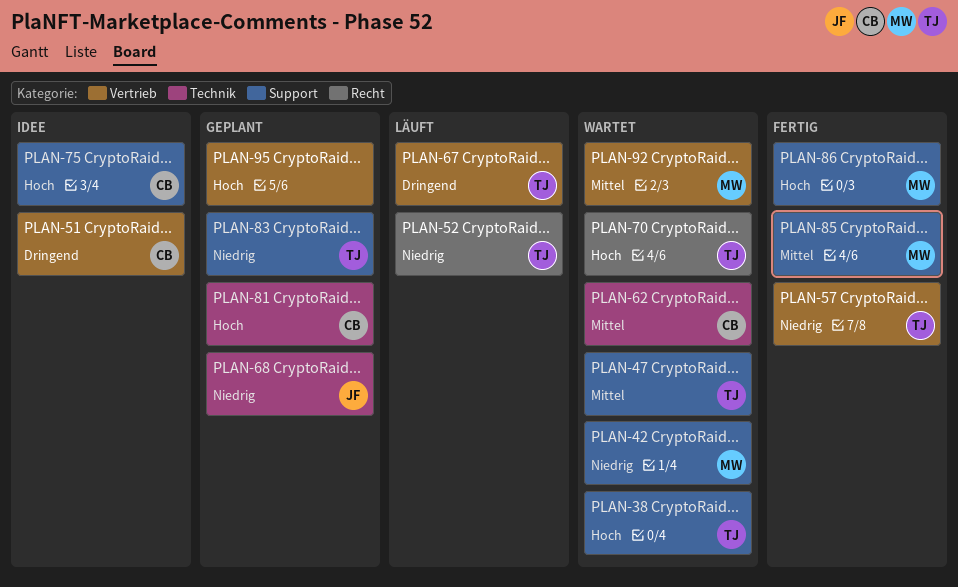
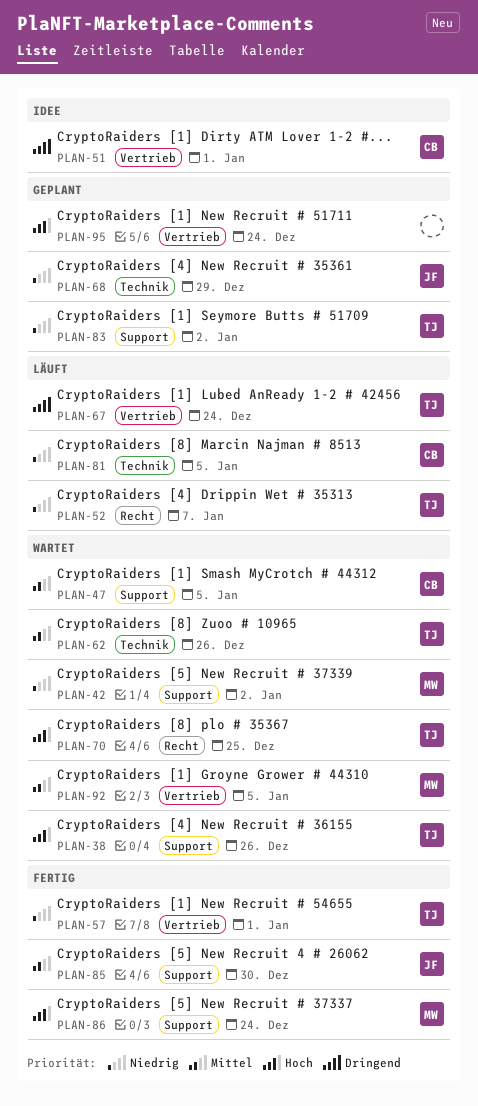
PLAN-47, owner: TJ -> CB
PLAN-62, owner: CB -> TJ
PLAN-75: present -> none
PLAN-81, status: Geplant -> Läuft
PLAN-81, priority: Hoch -> Niedrig
PLAN-85, owner: MW -> JF

